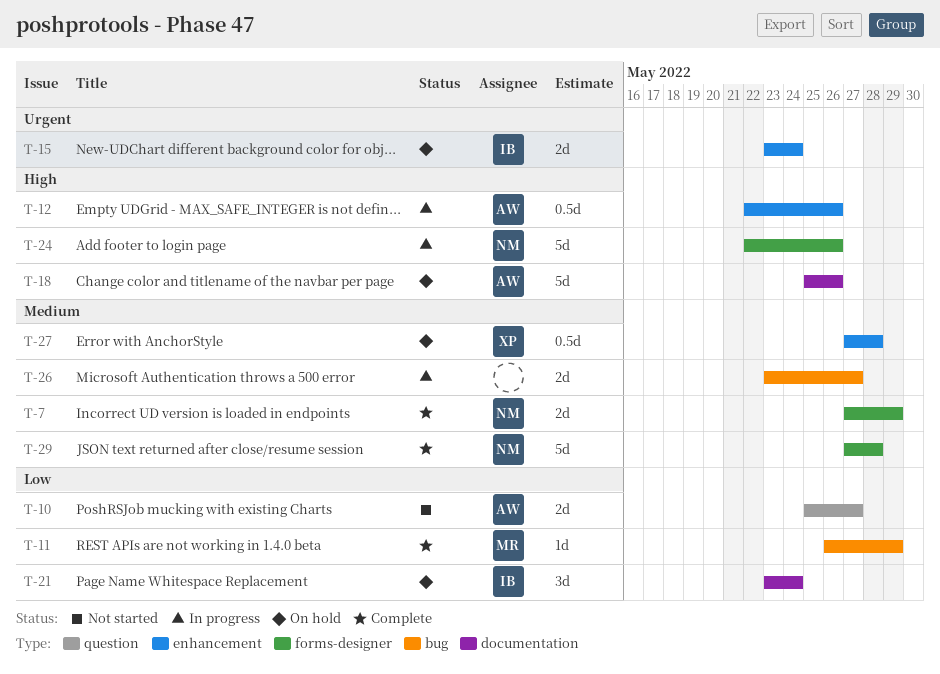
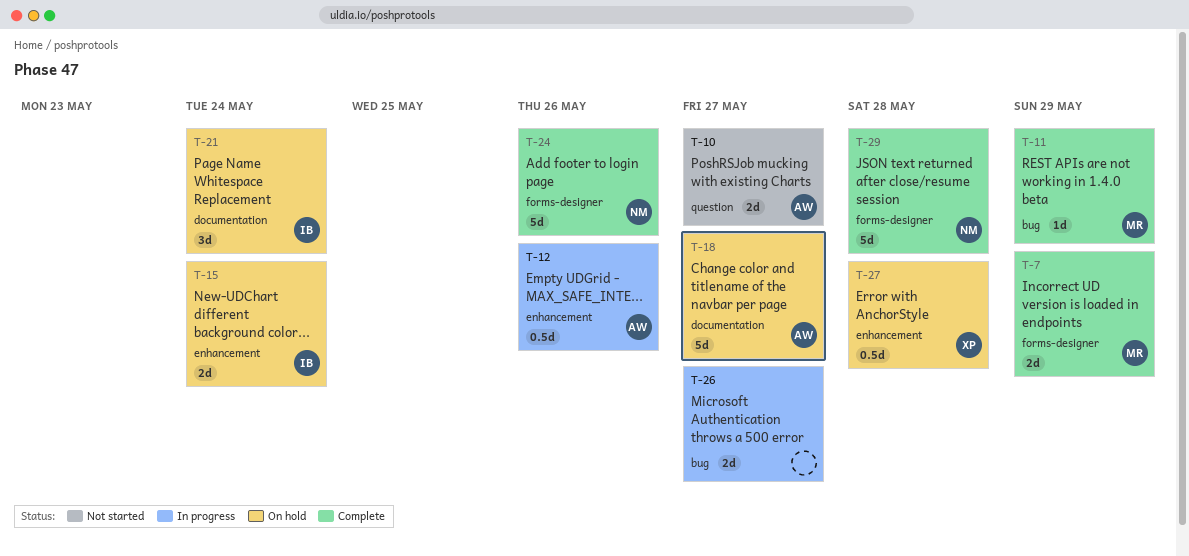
T-7, owner: NM -> MR
T-18, due: May 26 -> May 27
T-24, status: In progress -> Complete

